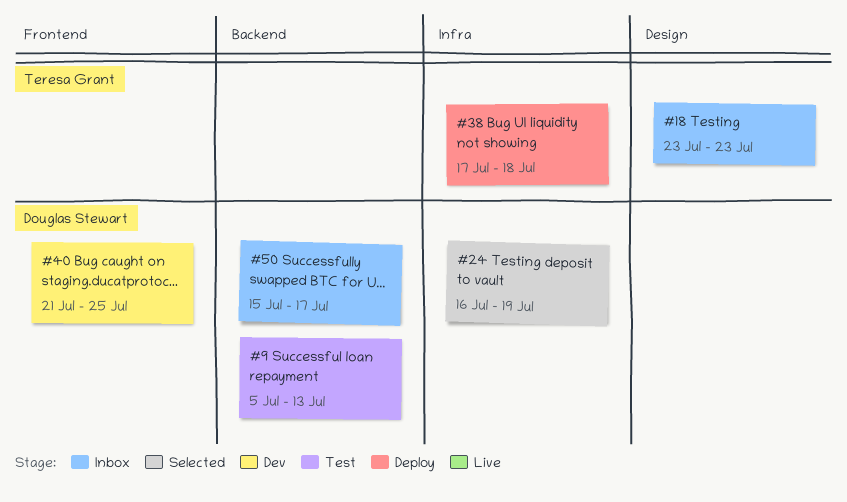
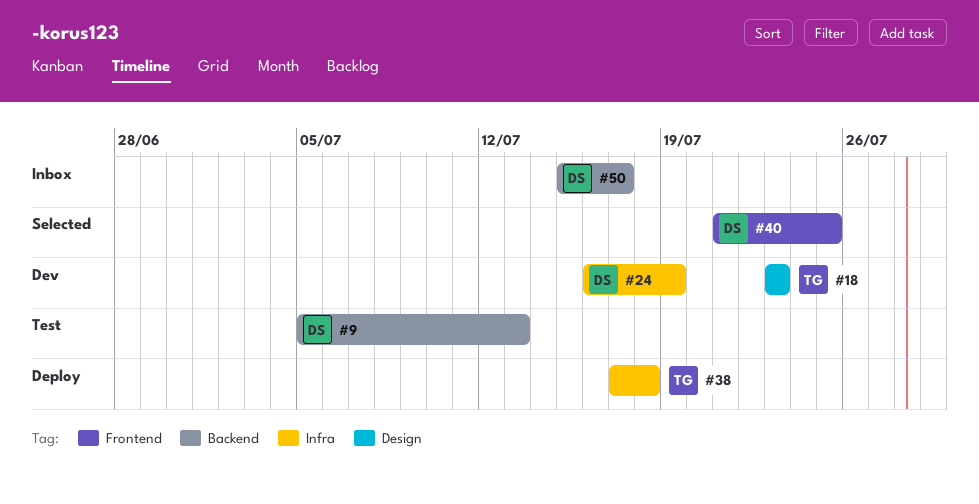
#18, status: Inbox -> Dev
#24, status: Selected -> Dev
#40, status: Dev -> Selected

